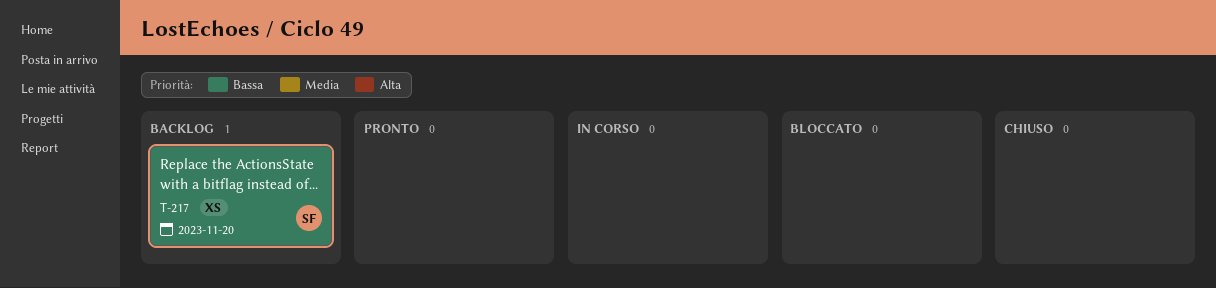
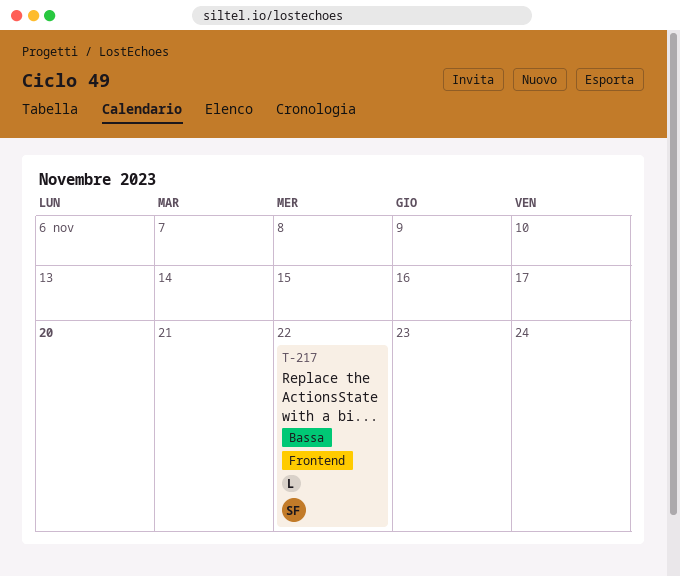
T-217, estimate: XS -> L
T-217, due: Nov 20 -> Nov 22

